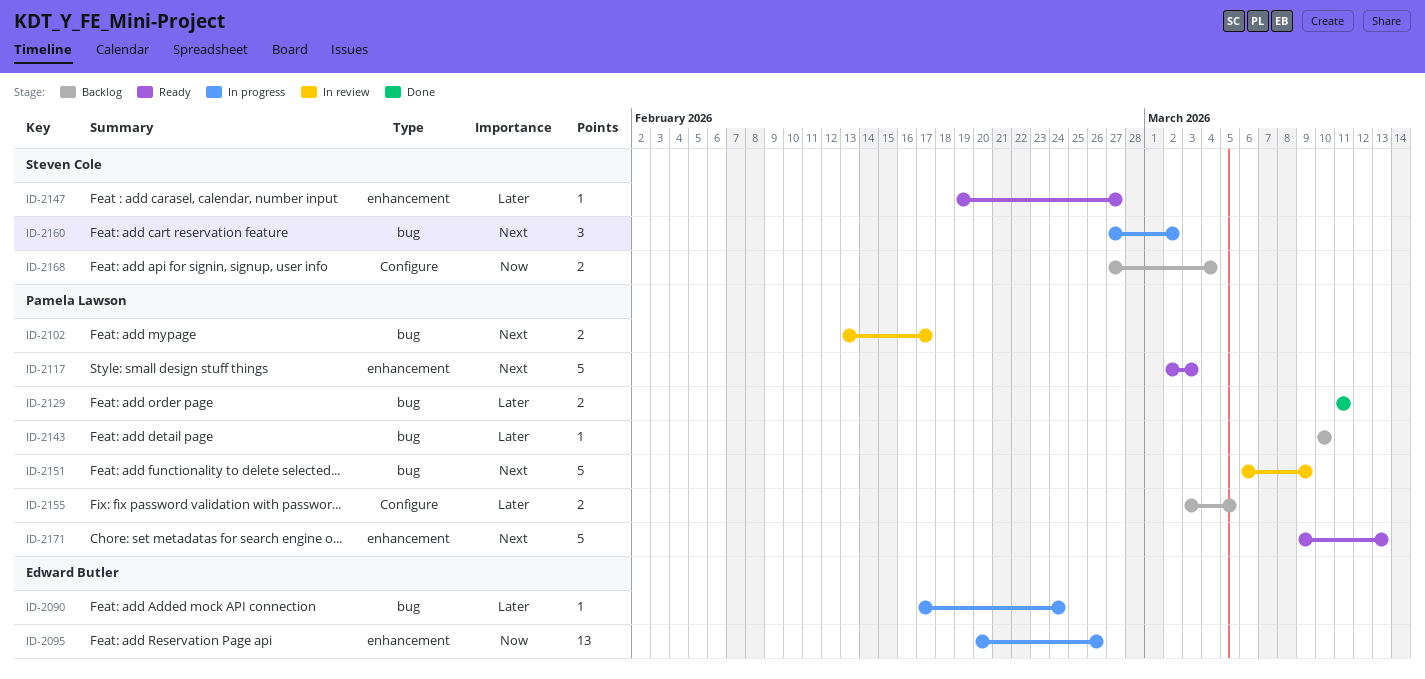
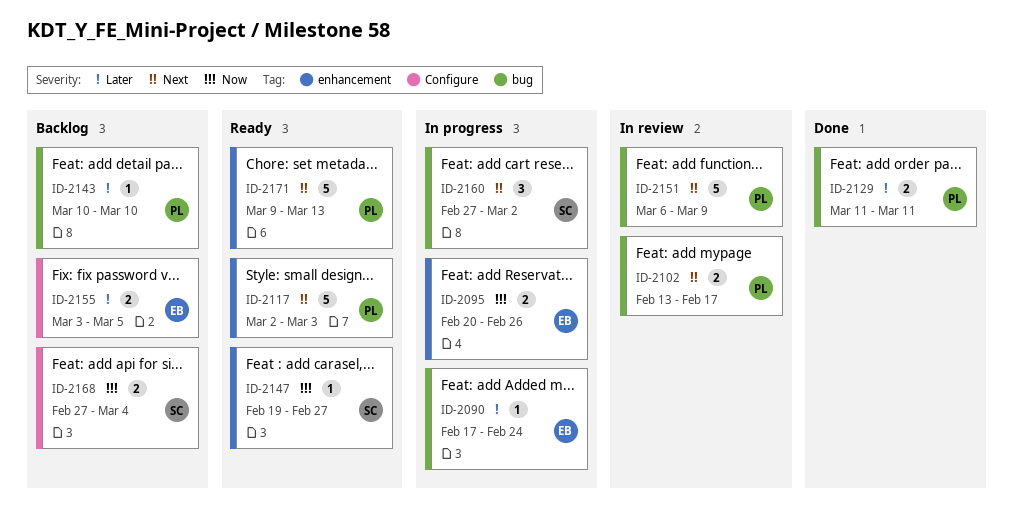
ID-2095, estimate: 13 -> 2
ID-2147, priority: Later -> Now
ID-2155, owner: Pamela Lawson -> Edward Butler

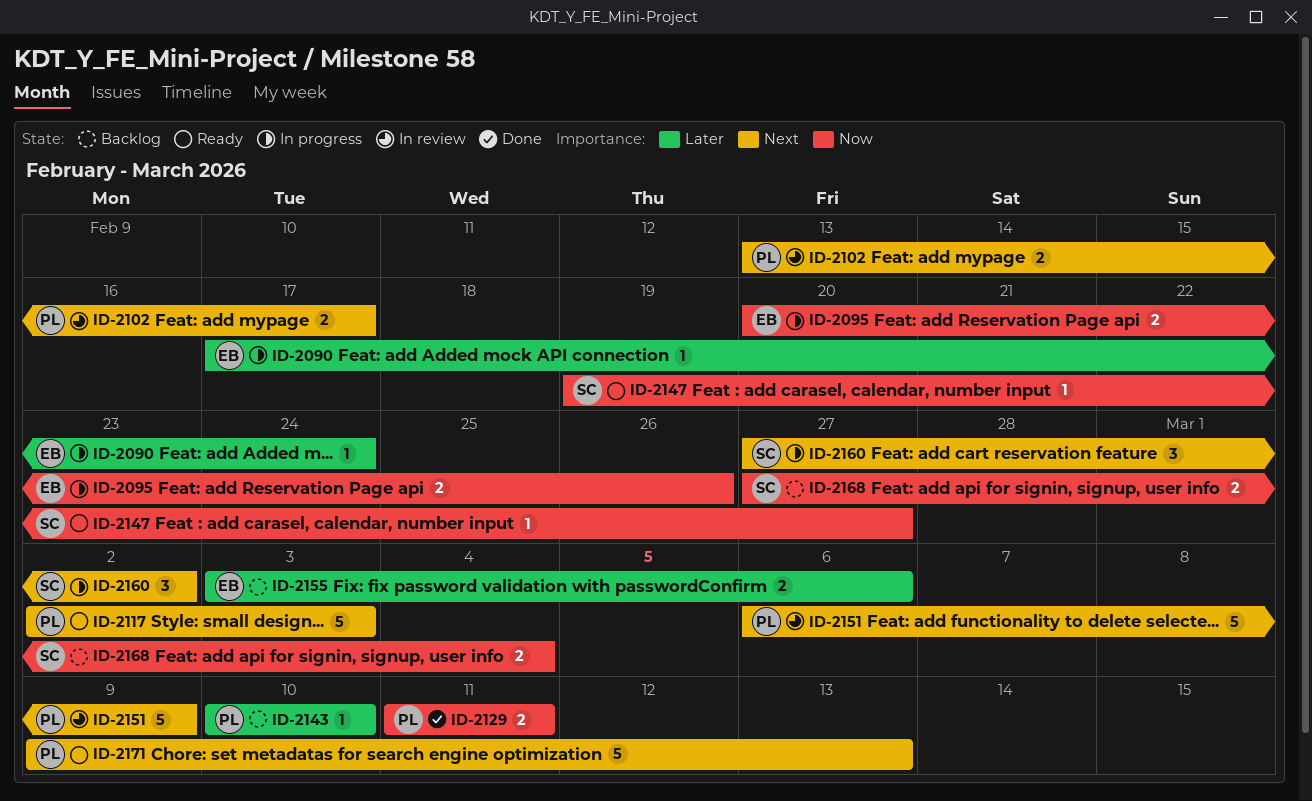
ID-2129, priority: Later -> Now
ID-2155, due: Mar 5 -> Mar 6

